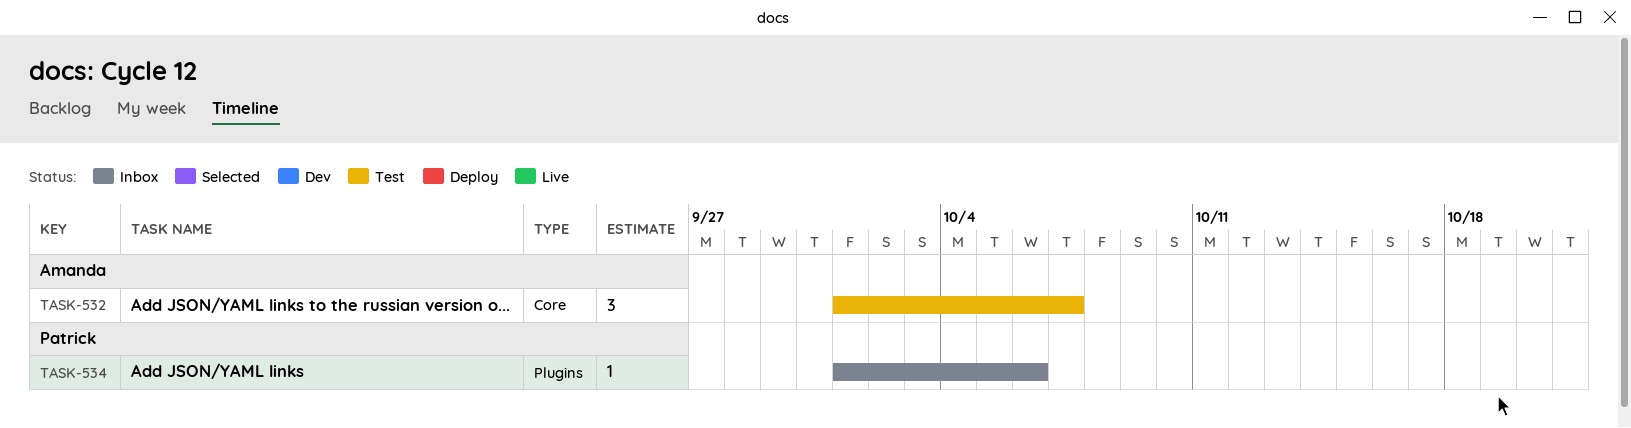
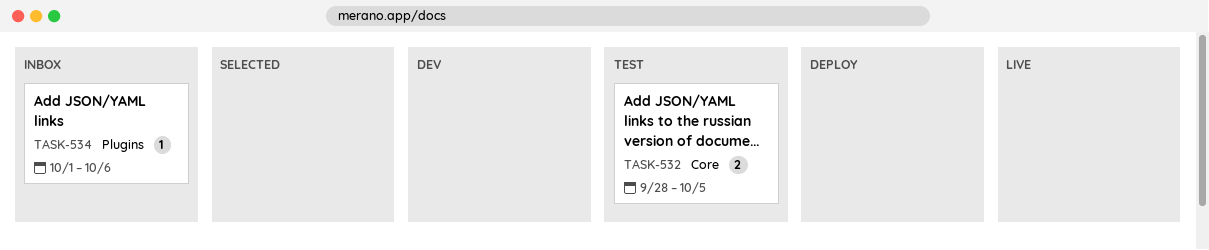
TASK-532, estimate: 3 -> 2
TASK-532, start: Oct 1 -> Sep 28
TASK-532, due: Oct 7 -> Oct 5

